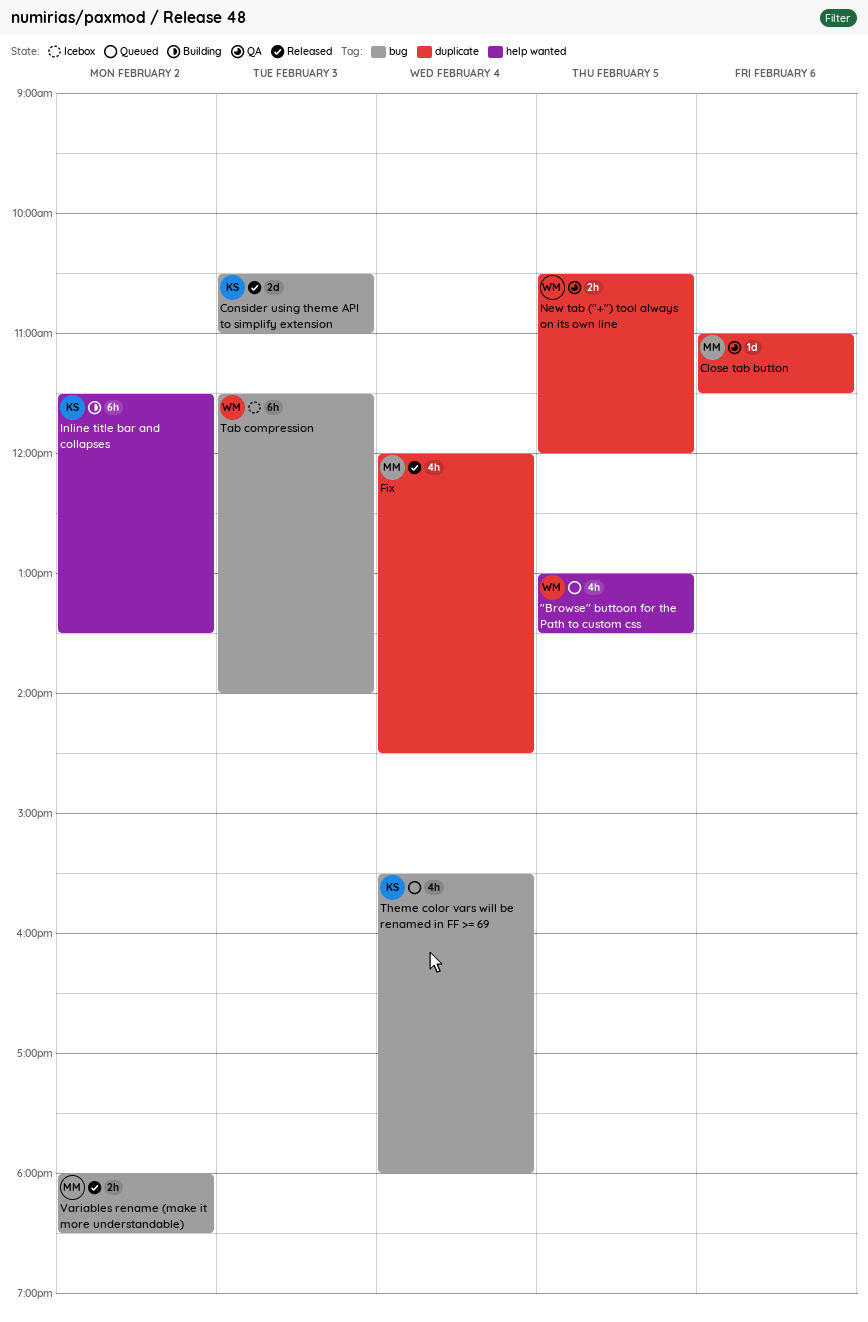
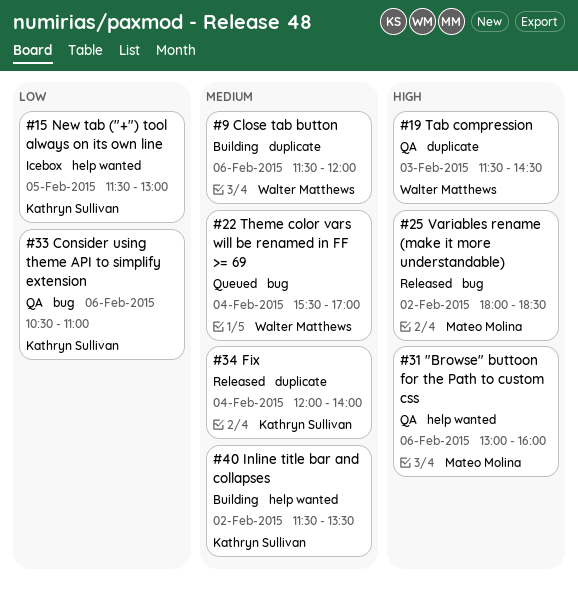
"Browse" buttoon for the Path to custom css, status: Queued -> QA
"Browse" buttoon for the Path to custom css, owner: Walter Matthews -> Mateo Molina
"Browse" buttoon for the Path to custom css, day: Feb 5 -> Feb 6
"Browse" buttoon for the Path to custom css, ends: 13:30 -> 16:00
Close tab button, status: QA -> Building
Close tab button, owner: Mateo Molina -> Walter Matthews
Close tab button, begins: 11:00 -> 11:30
Close tab button, ends: 11:30 -> 12:00
Consider using theme API to simplify extension, status: Released -> QA
Consider using theme API to simplify extension, day: Feb 3 -> Feb 6
Fix, owner: Mateo Molina -> Kathryn Sullivan
Fix, ends: 14:30 -> 14:00
New tab ("+") tool always on its own line, status: QA -> Icebox
New tab ("+") tool always on its own line, owner: Walter Matthews -> Kathryn Sullivan
New tab ("+") tool always on its own line, label: duplicate -> help wanted
New tab ("+") tool always on its own line, begins: 10:30 -> 11:30
New tab ("+") tool always on its own line, ends: 12:00 -> 13:00
Tab compression, status: Icebox -> QA
Tab compression, label: bug -> duplicate
Tab compression, ends: 14:00 -> 14:30
Theme color vars will be renamed in FF >= 69, owner: Kathryn Sullivan -> Walter Matthews
Theme color vars will be renamed in FF >= 69, ends: 18:00 -> 17:00

